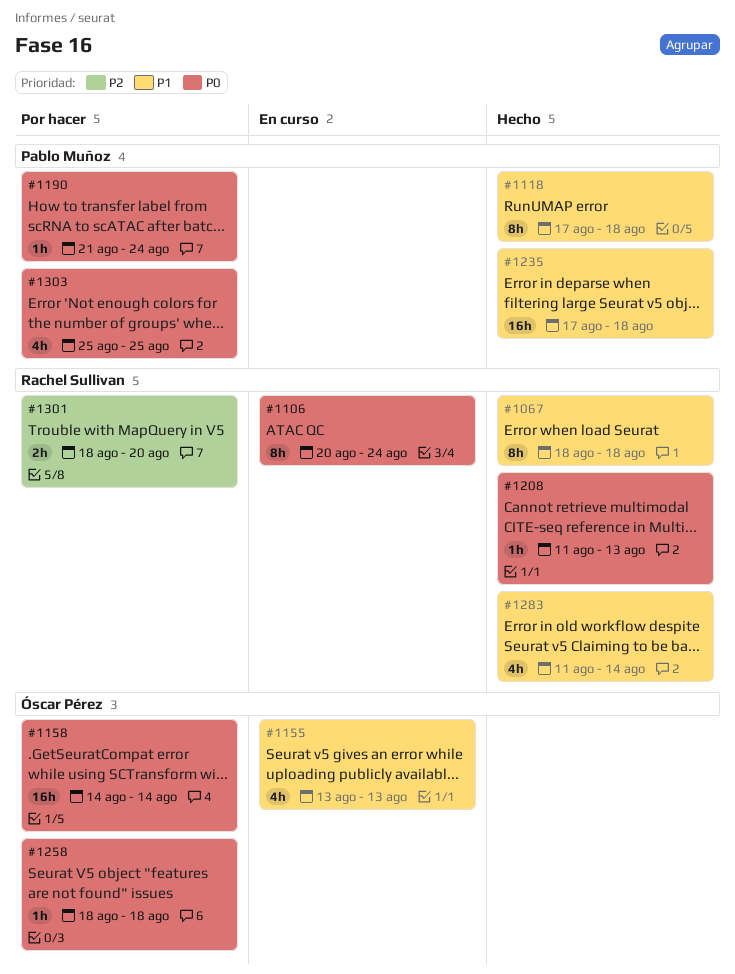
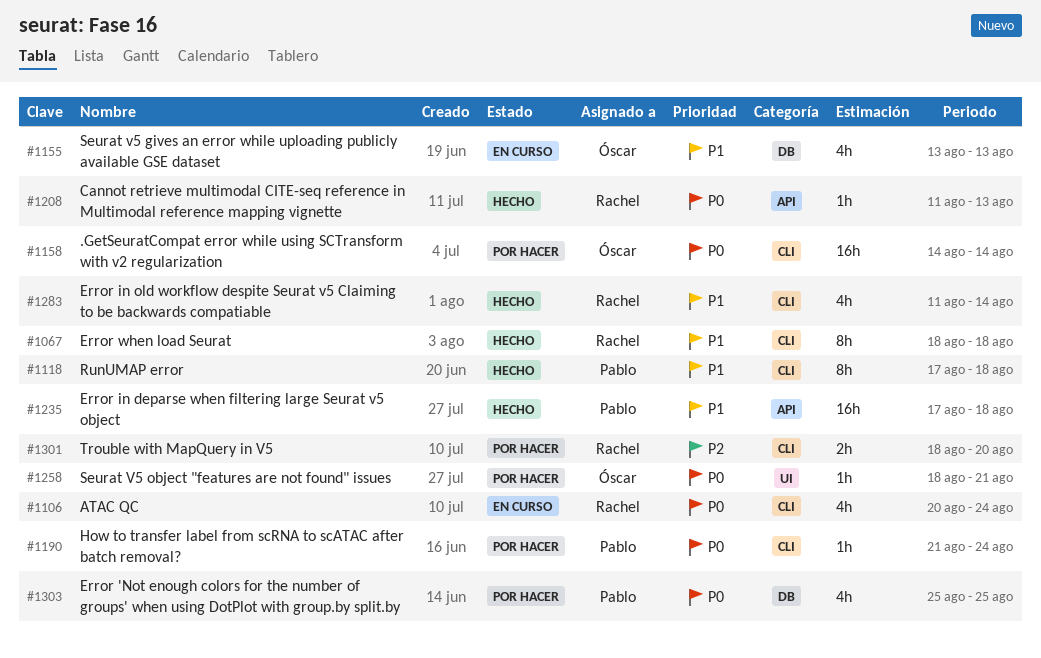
#1106, estimate: 8h -> 4h
#1258, due: Aug 18 -> Aug 21

